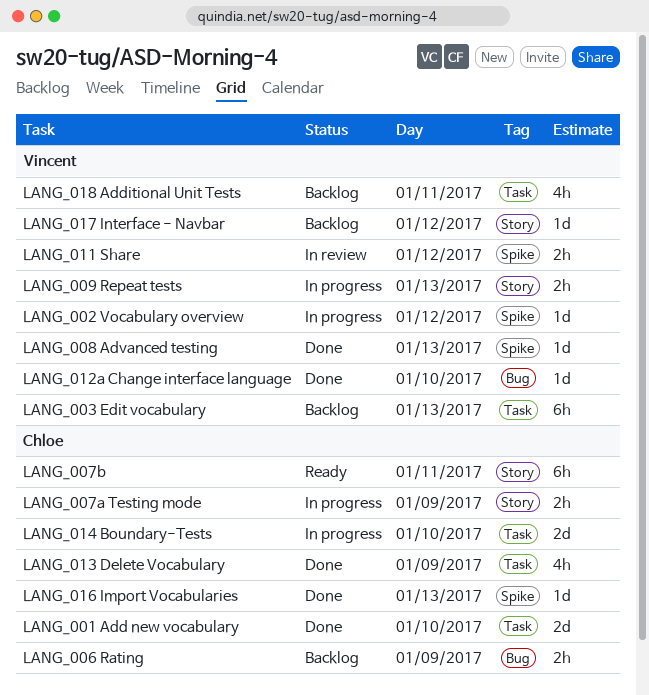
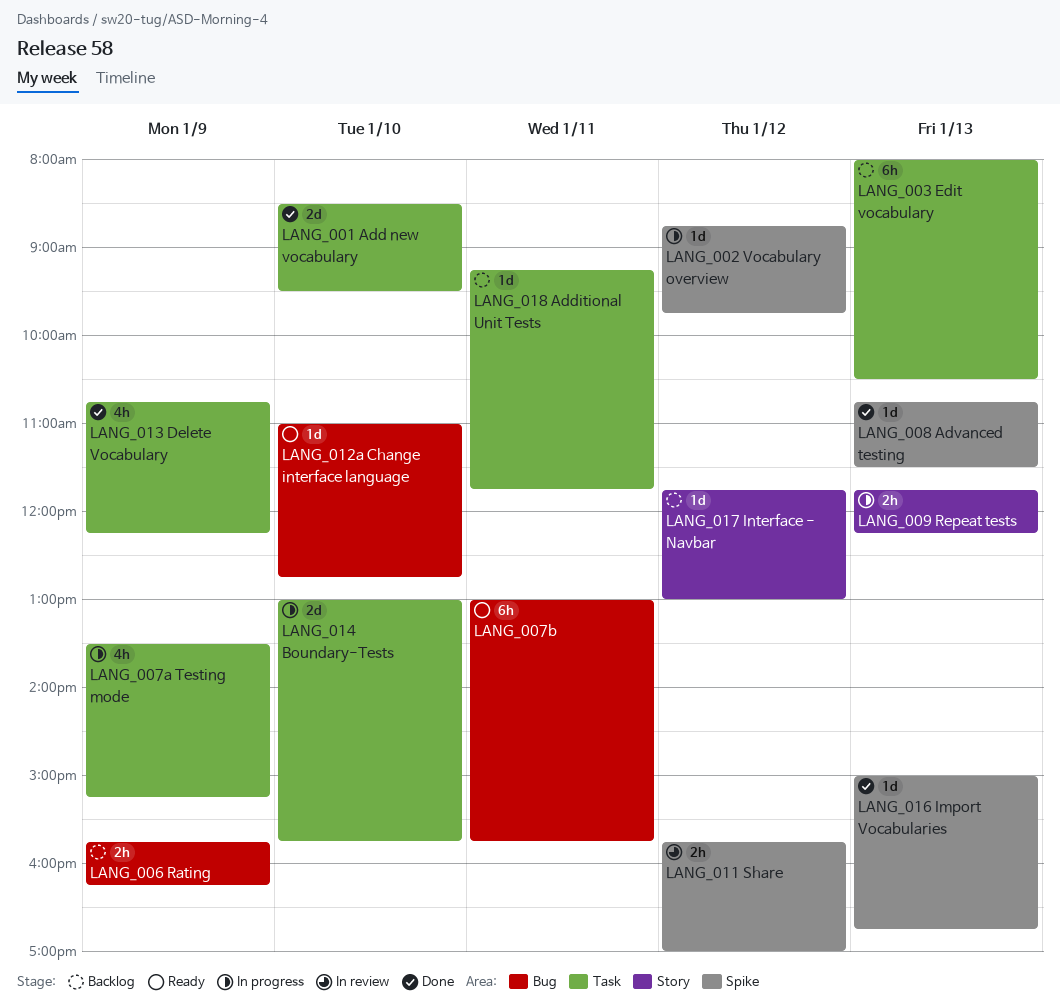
LANG_007a Testing mode, label: Story -> Task
LANG_007a Testing mode, estimate: 2h -> 4h
LANG_007b, label: Story -> Bug
LANG_012a Change interface language, status: Done -> Ready
LANG_018 Additional Unit Tests, estimate: 4h -> 1d

